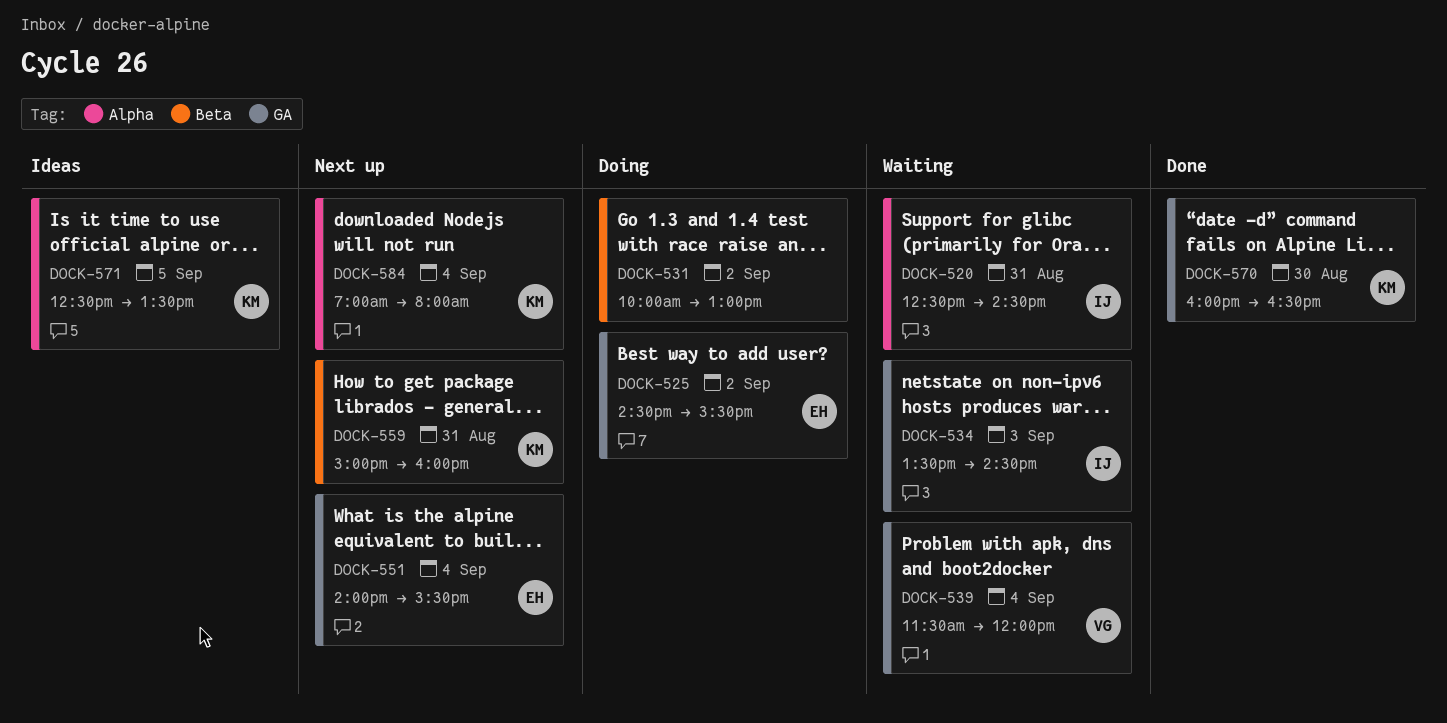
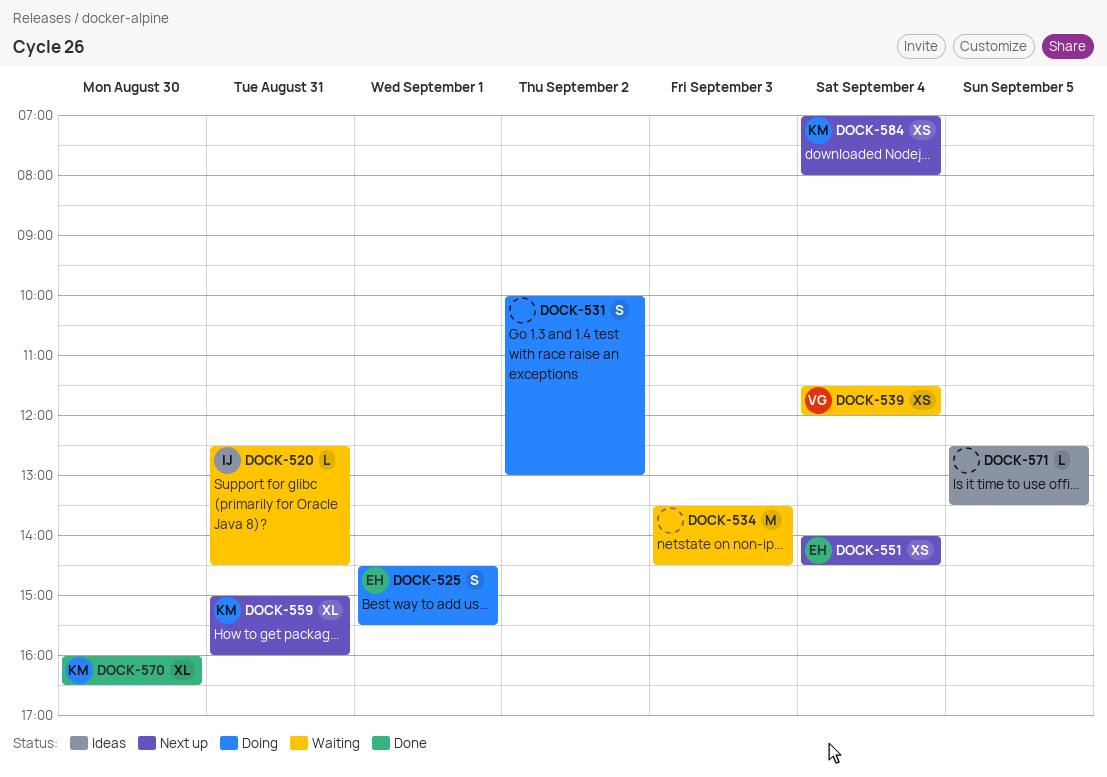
DOCK-525, day: Sep 2 -> Sep 1
DOCK-534, owner: IJ -> none
DOCK-551, ends: 15:30 -> 14:30
DOCK-571, owner: KM -> none

